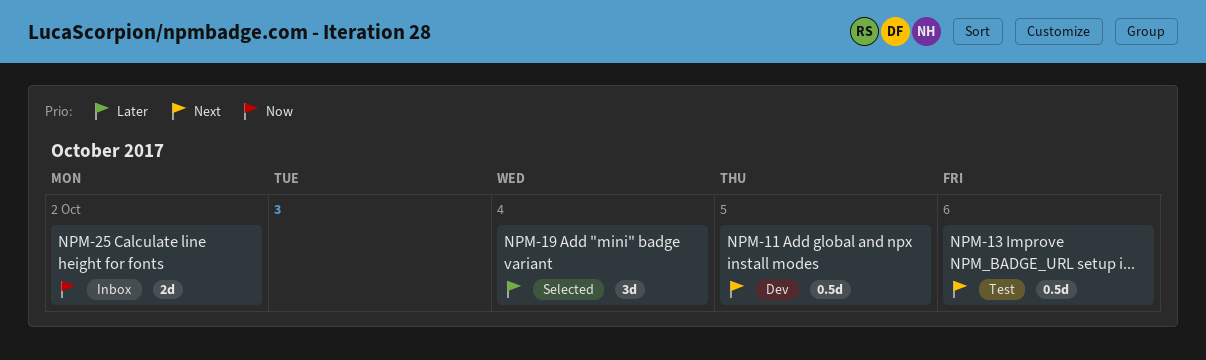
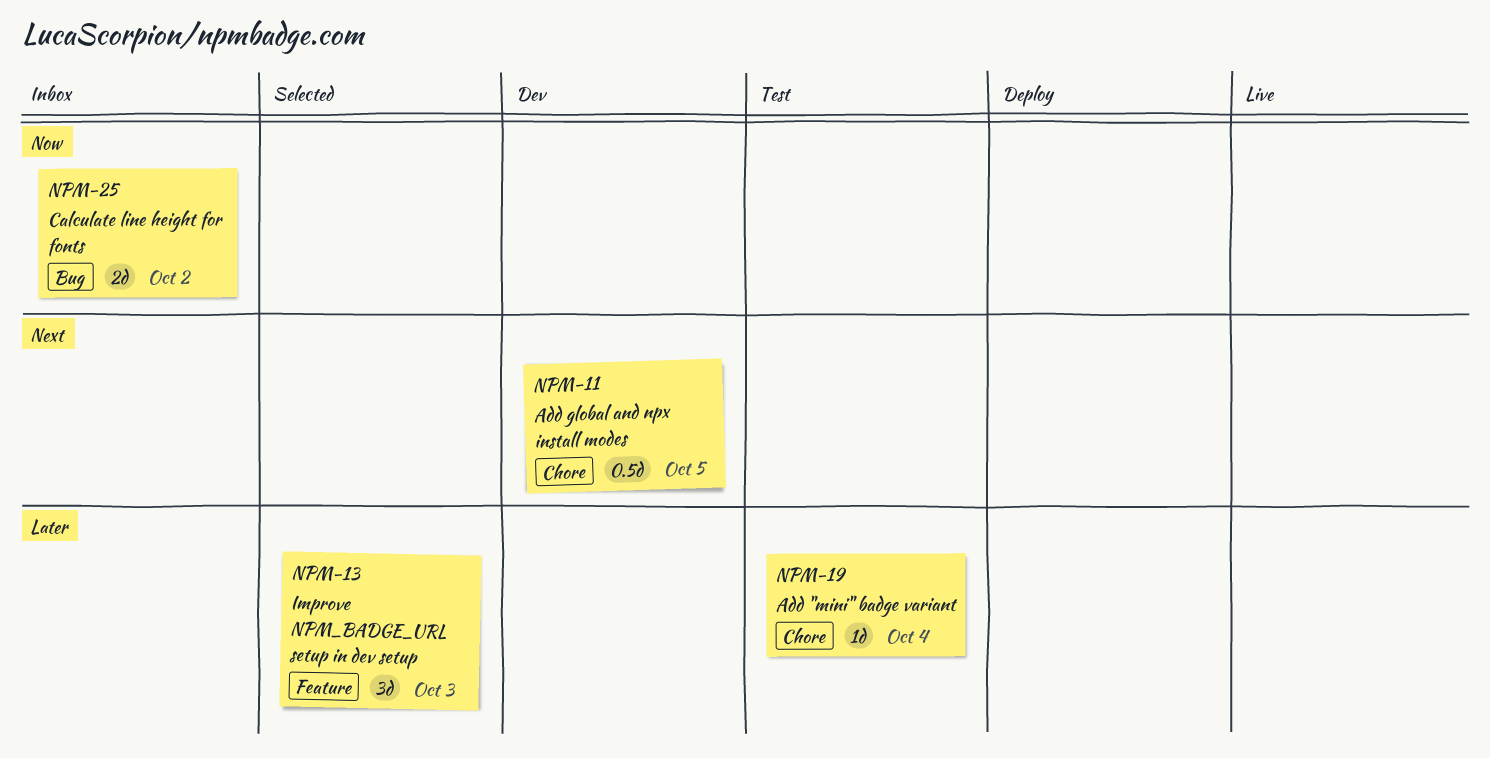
NPM-13, status: Test -> Selected
NPM-13, priority: Next -> Later
NPM-13, estimate: 0.5d -> 3d
NPM-13, day: Oct 6 -> Oct 3
NPM-19, status: Selected -> Test
NPM-19, estimate: 3d -> 1d

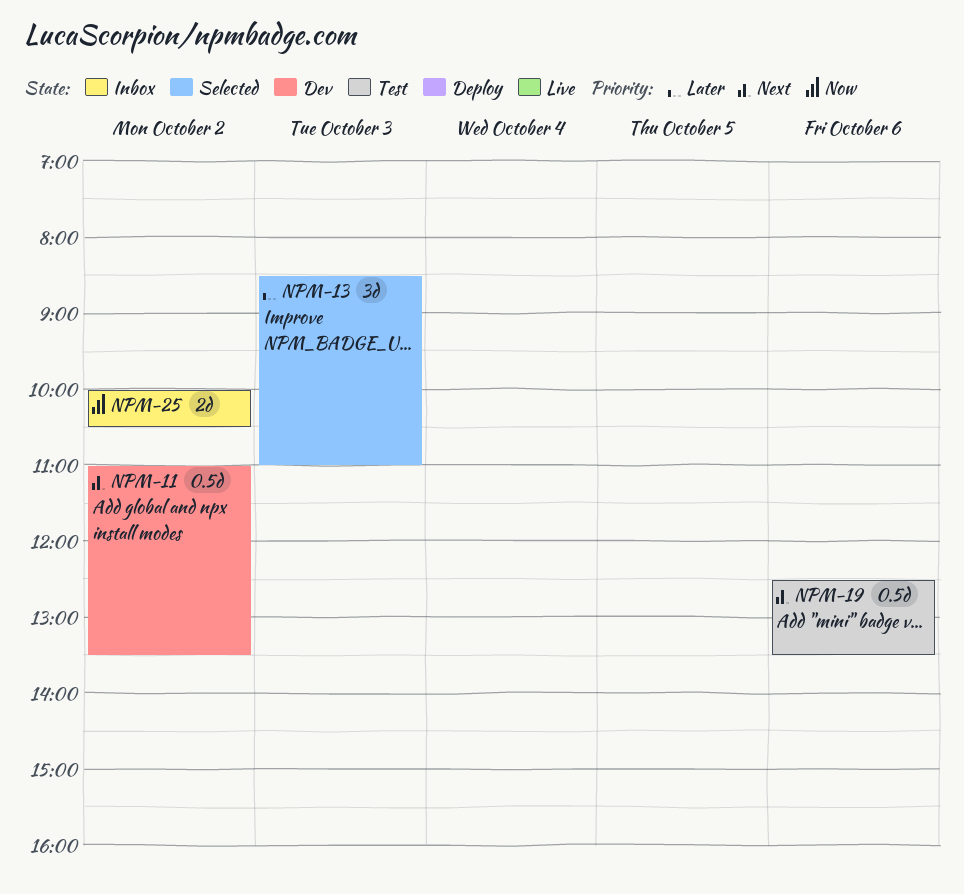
NPM-11, day: Oct 5 -> Oct 2
NPM-19, priority: Later -> Next
NPM-19, estimate: 1d -> 0.5d
NPM-19, day: Oct 4 -> Oct 6

